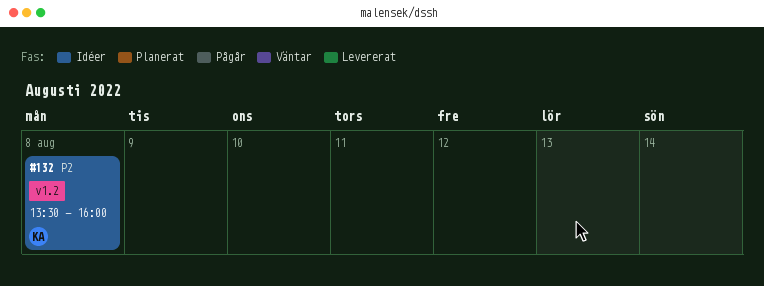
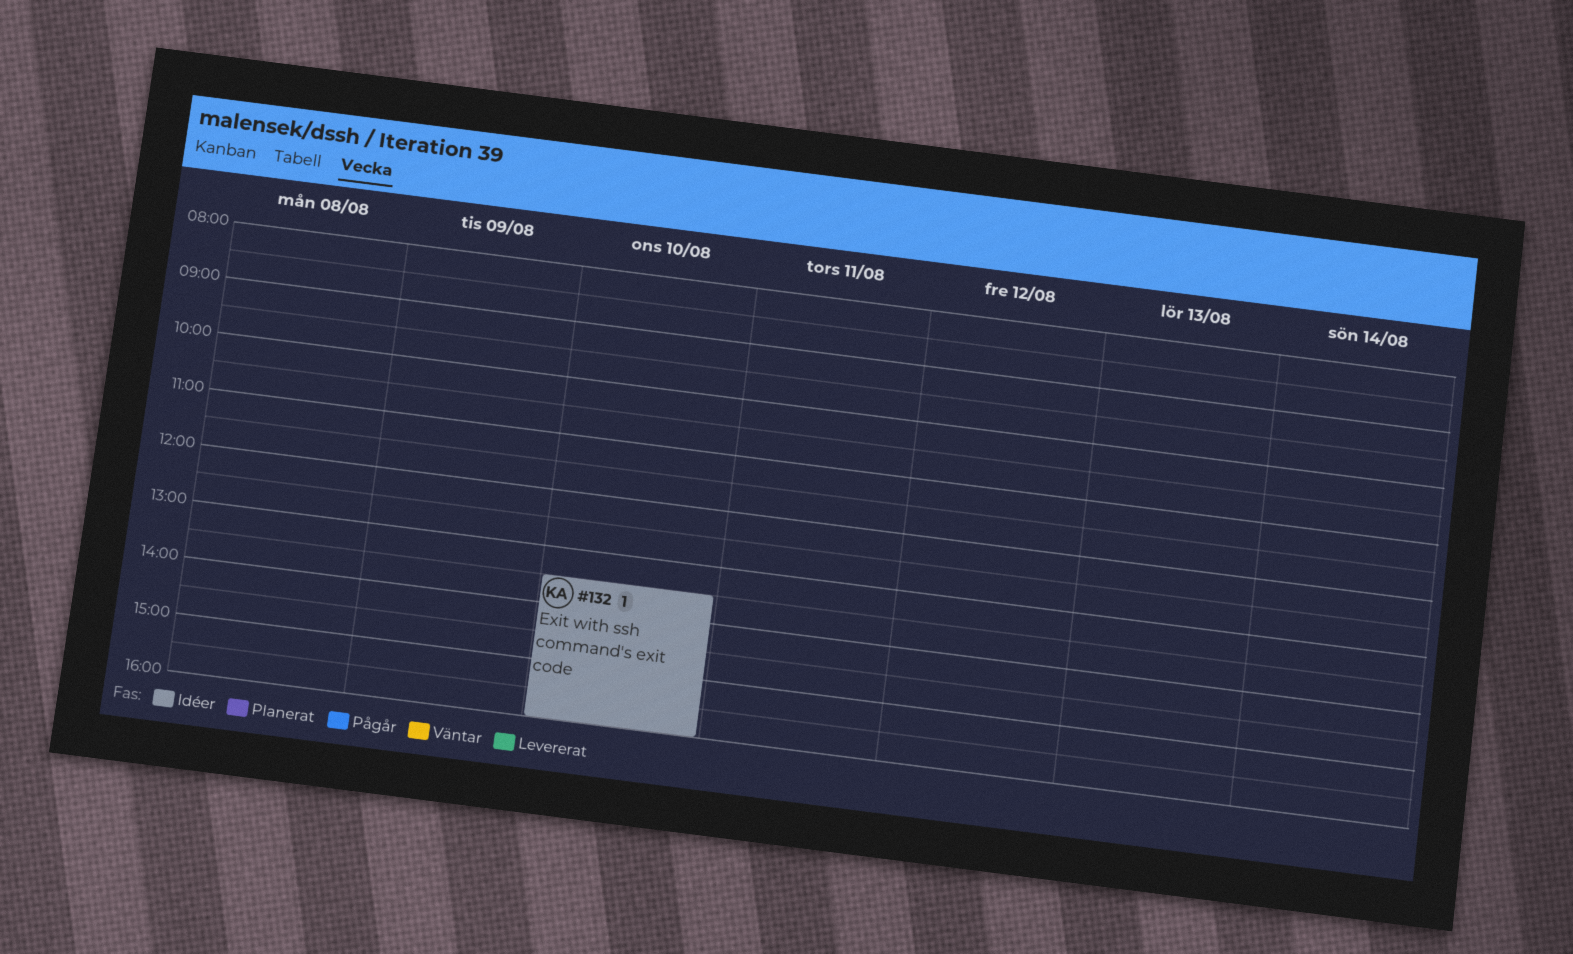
#132, day: Aug 8 -> Aug 10

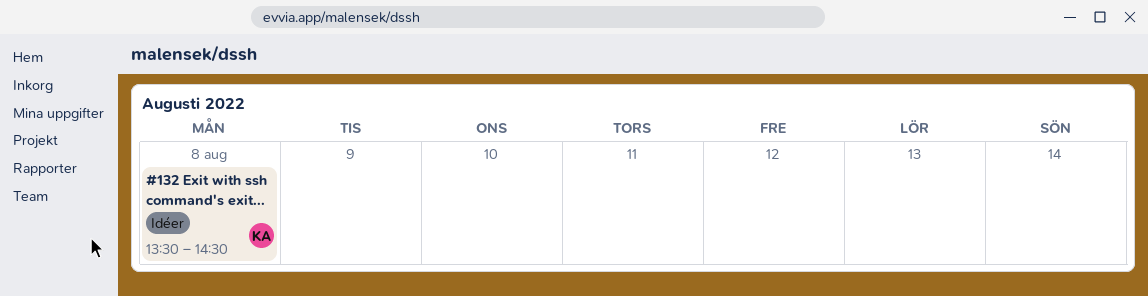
#132, day: Aug 10 -> Aug 8
#132, ends: 16:00 -> 14:30

